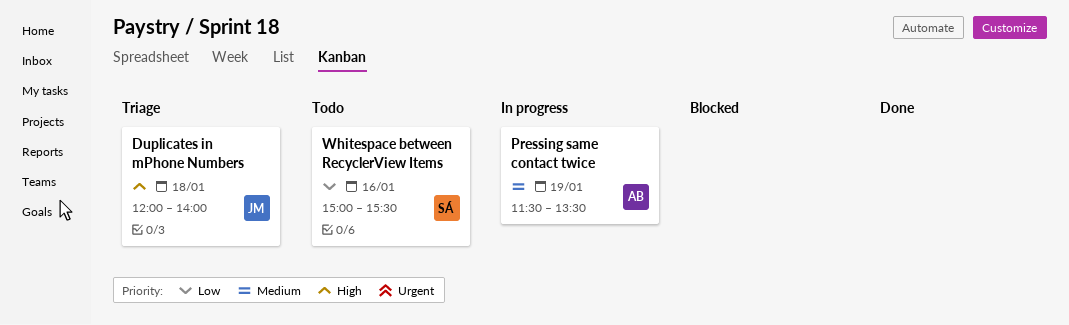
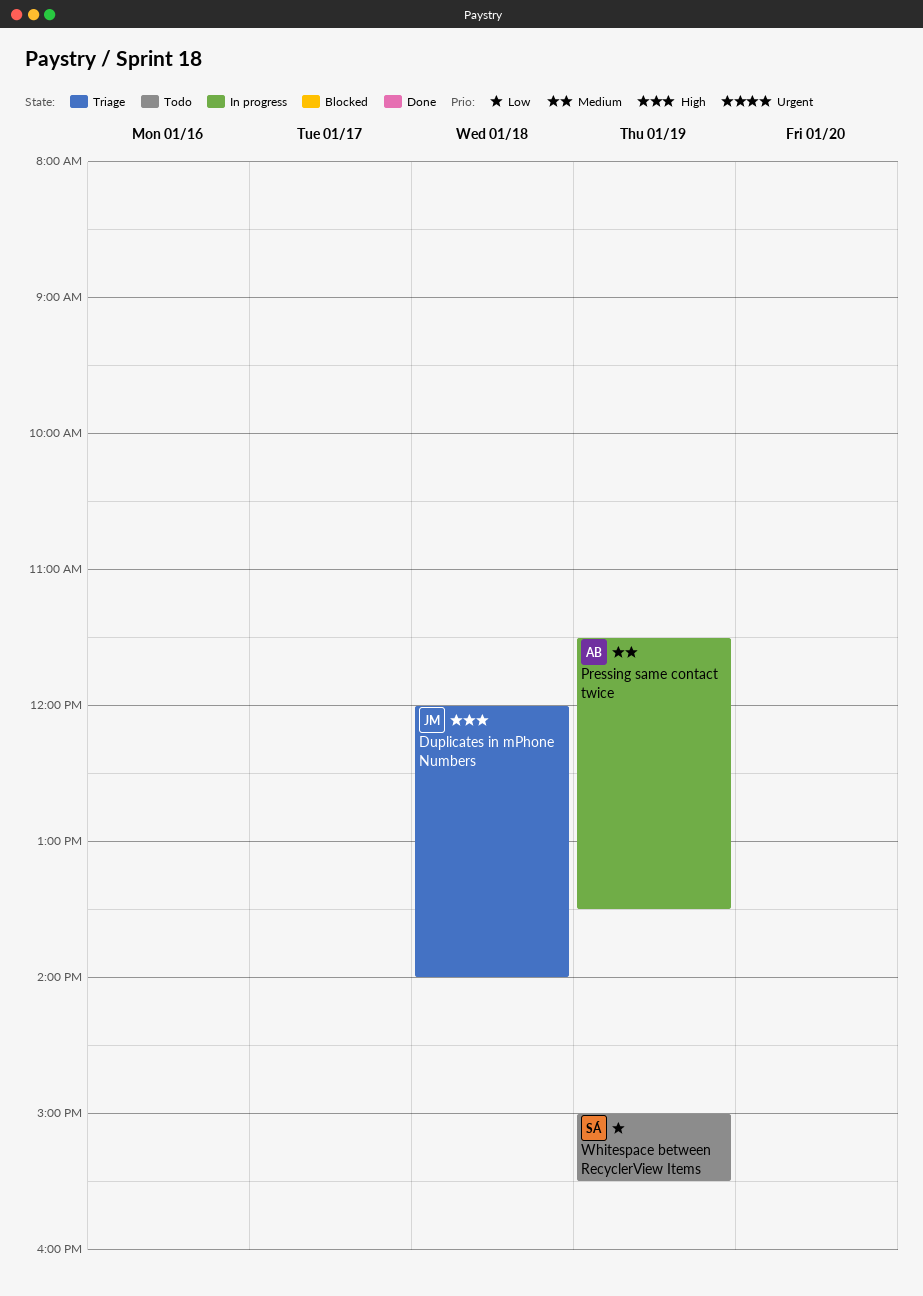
Whitespace between RecyclerView Items, day: Jan 16 -> Jan 19

